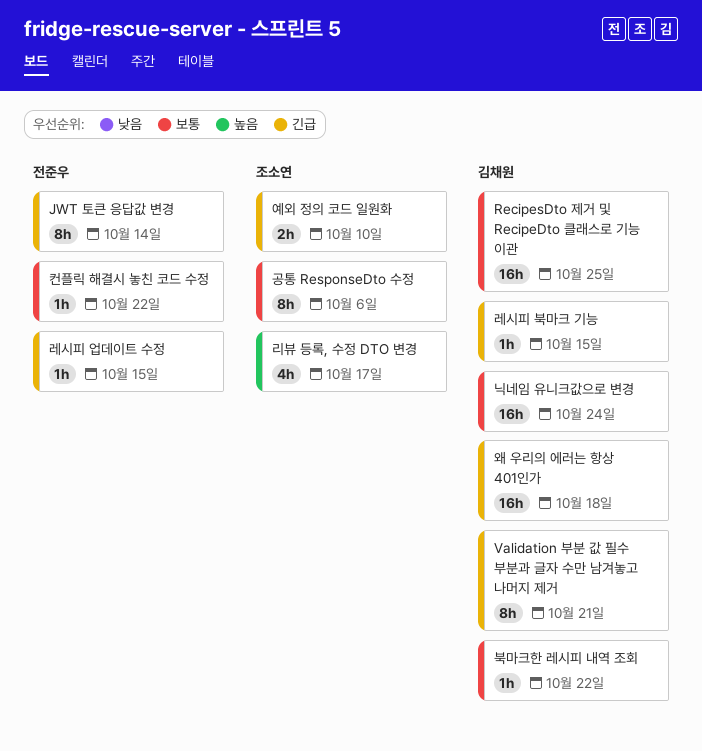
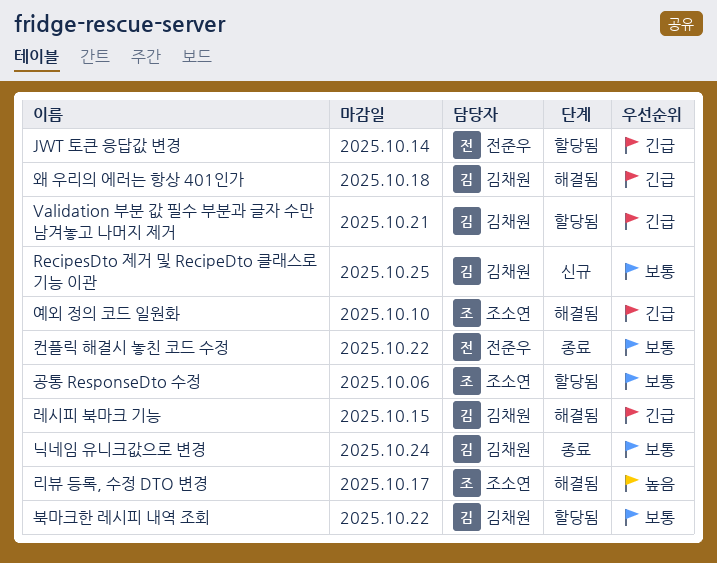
레시피 업데이트 수정: present -> none

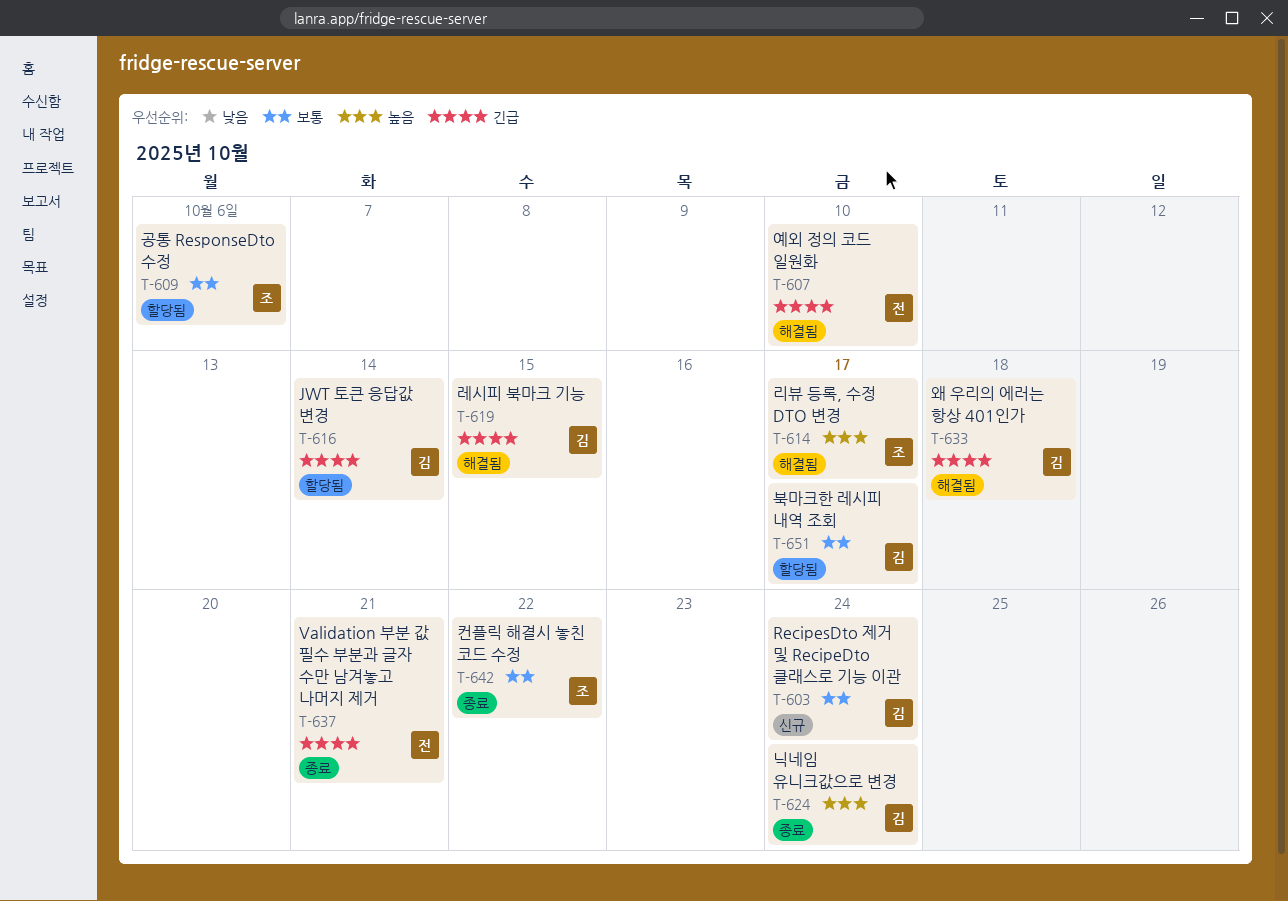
JWT 토큰 응답값 변경, owner: 전준우 -> 김채원
RecipesDto 제거 및 RecipeDto 클래스로 기능 이관, due: Oct 25 -> Oct 24
Validation 부분 값 필수 부분과 글자 수만 남겨놓고 나머지 제거, status: 할당됨 -> 종료
Validation 부분 값 필수 부분과 글자 수만 남겨놓고 나머지 제거, owner: 김채원 -> 전준우
닉네임 유니크값으로 변경, priority: 보통 -> 높음
북마크한 레시피 내역 조회, due: Oct 22 -> Oct 17
예외 정의 코드 일원화, owner: 조소연 -> 전준우
컨플릭 해결시 놓친 코드 수정, owner: 전준우 -> 조소연

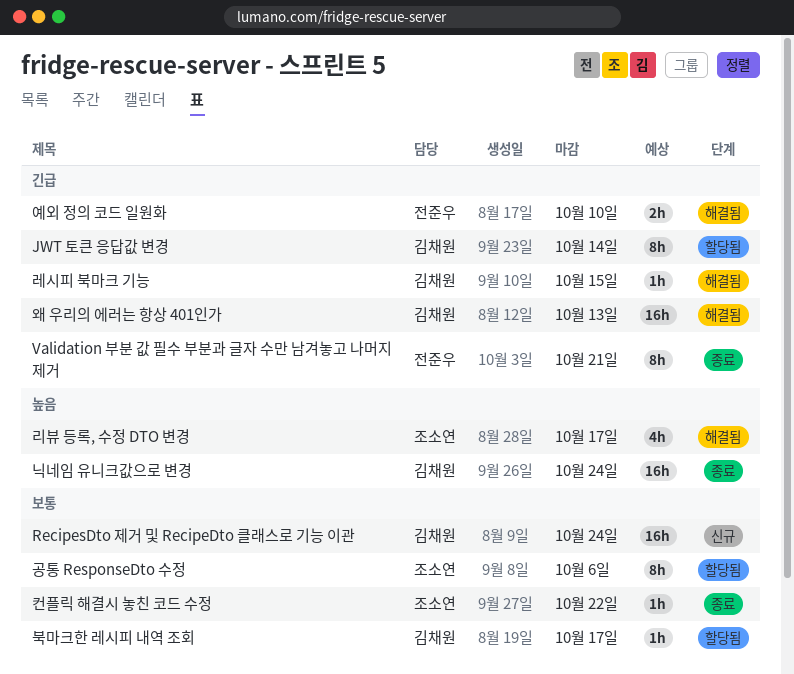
왜 우리의 에러는 항상 401인가, due: Oct 18 -> Oct 13

